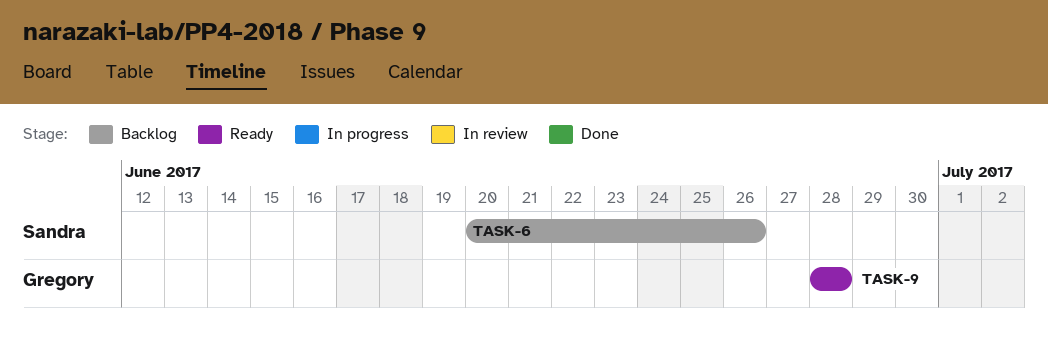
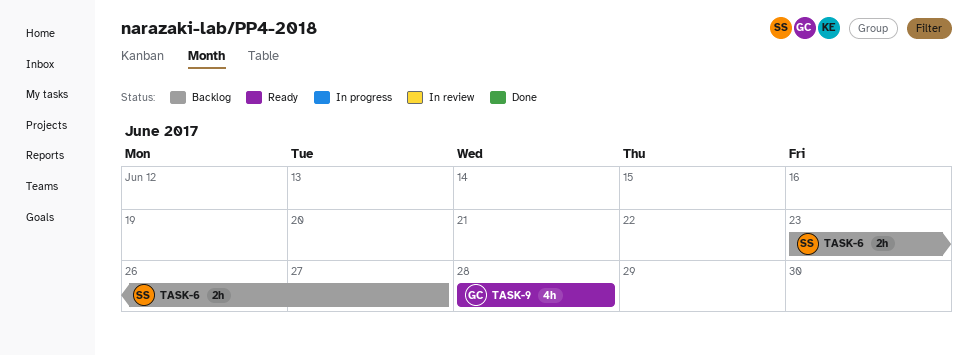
TASK-6, start: Jun 20 -> Jun 23
TASK-6, due: Jun 26 -> Jun 27

